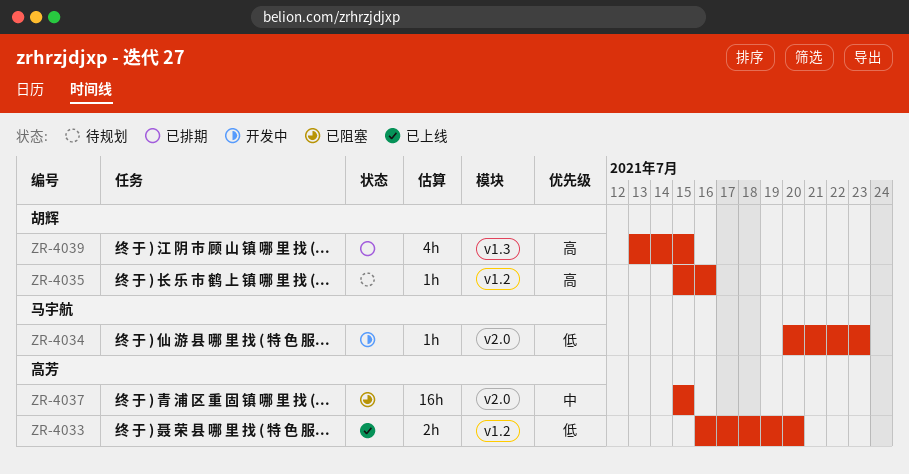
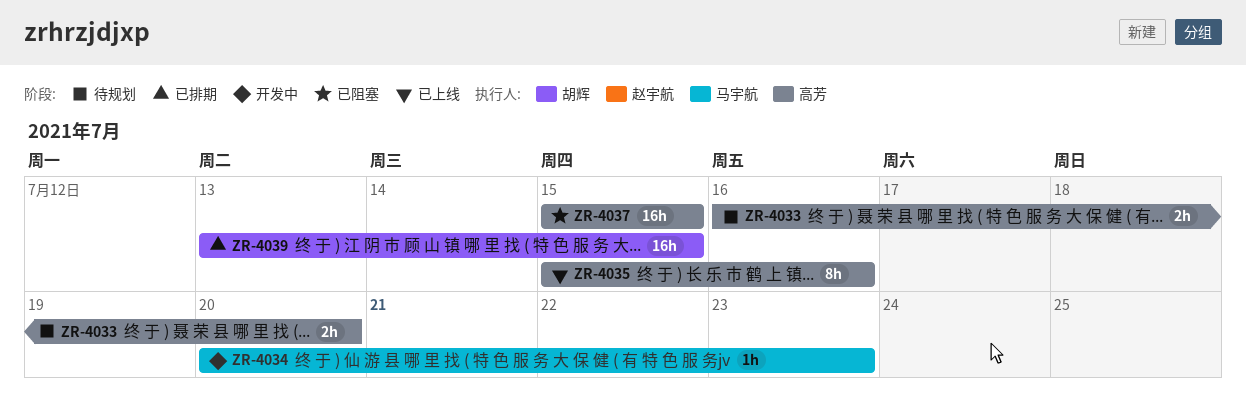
ZR-4033, status: 已上线 -> 待规划
ZR-4035, status: 待规划 -> 已上线
ZR-4035, owner: 胡辉 -> 高芳
ZR-4035, estimate: 1h -> 8h
ZR-4039, estimate: 4h -> 16h

